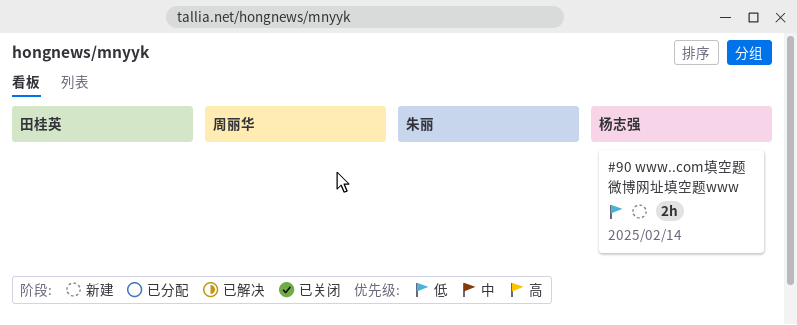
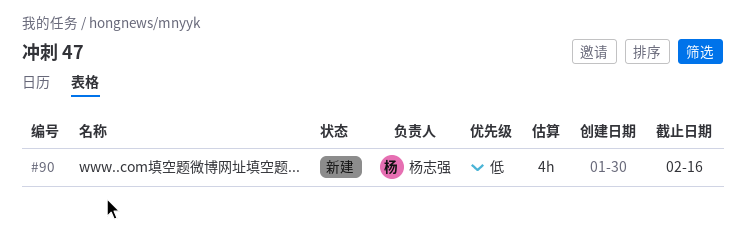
#90, estimate: 2h -> 4h
#90, due: Feb 14 -> Feb 16

